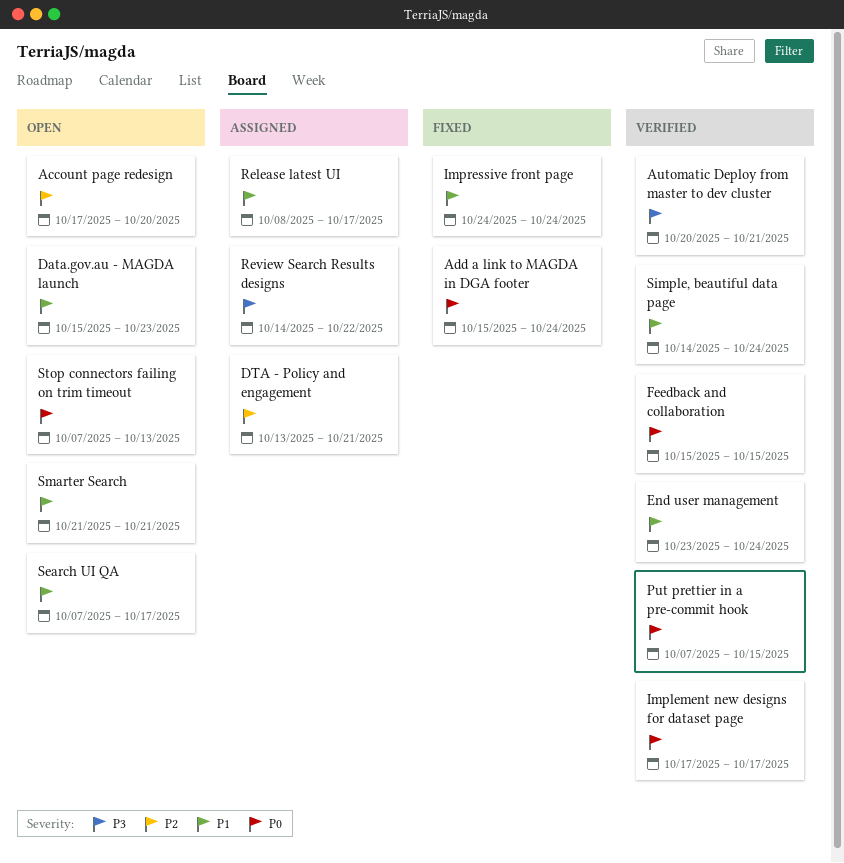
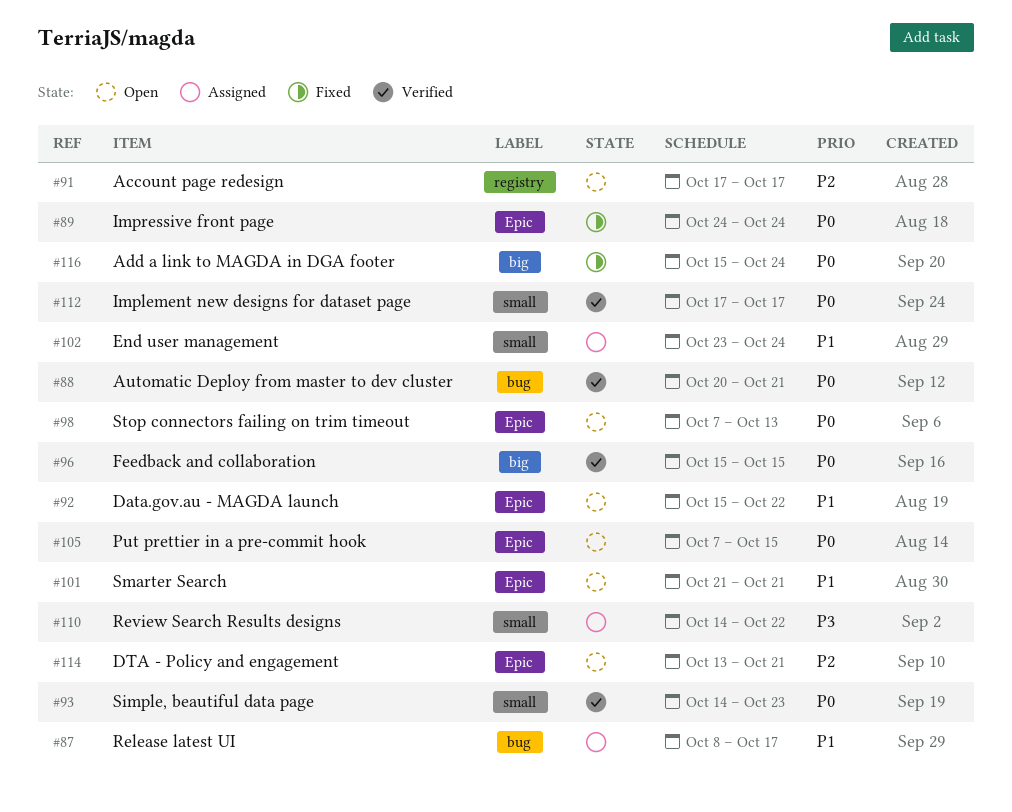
Account page redesign, due: Oct 20 -> Oct 17
Automatic Deploy from master to dev cluster, priority: P3 -> P0
Data.gov.au - MAGDA launch, due: Oct 23 -> Oct 22
DTA - Policy and engagement, status: Assigned -> Open
End user management, status: Verified -> Assigned
Impressive front page, priority: P1 -> P0
Put prettier in a pre-commit hook, status: Verified -> Open
Search UI QA: present -> none
Simple, beautiful data page, priority: P1 -> P0
Simple, beautiful data page, due: Oct 24 -> Oct 23

